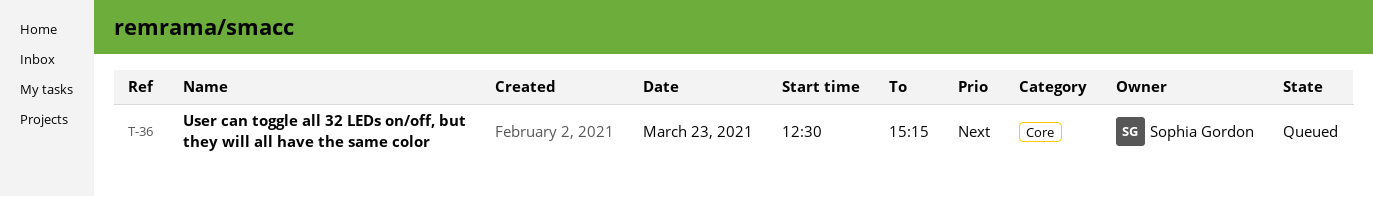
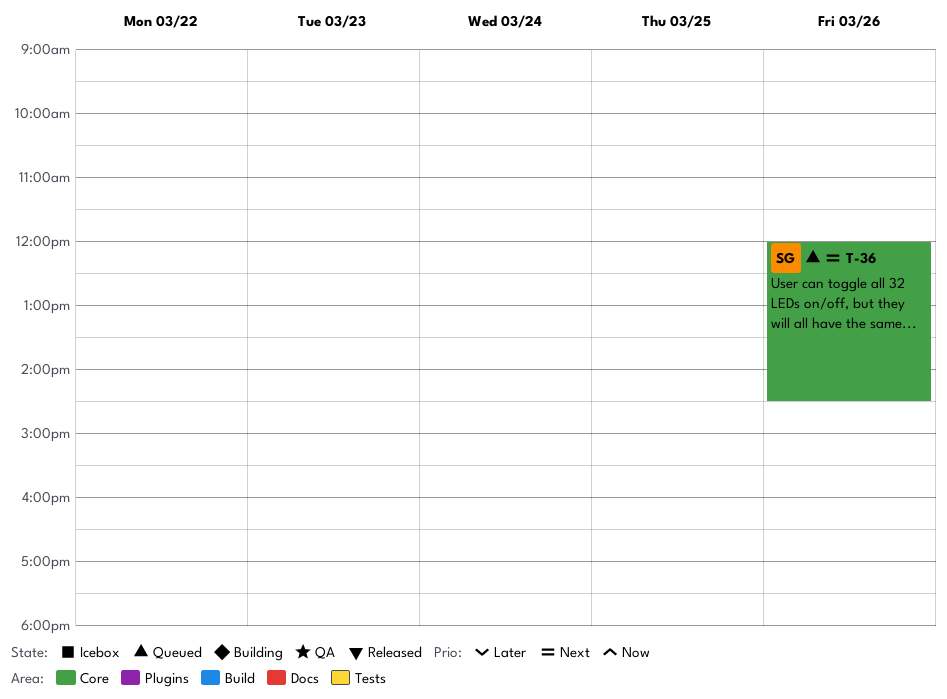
T-36, day: Mar 23 -> Mar 26
T-36, begins: 12:30 -> 12:00
T-36, ends: 15:15 -> 14:30

